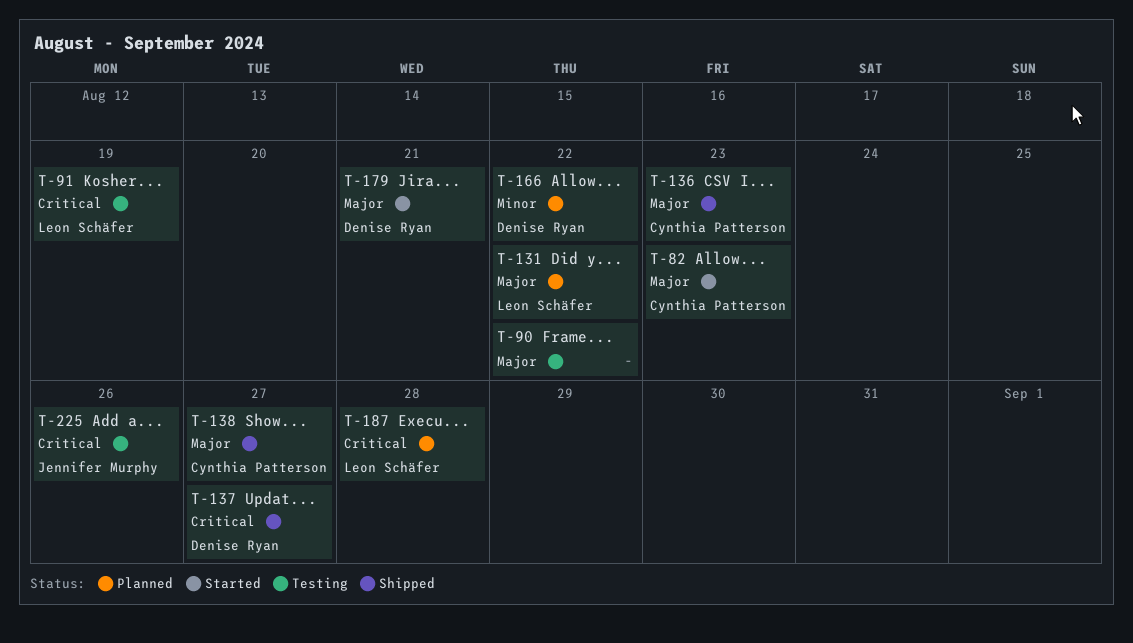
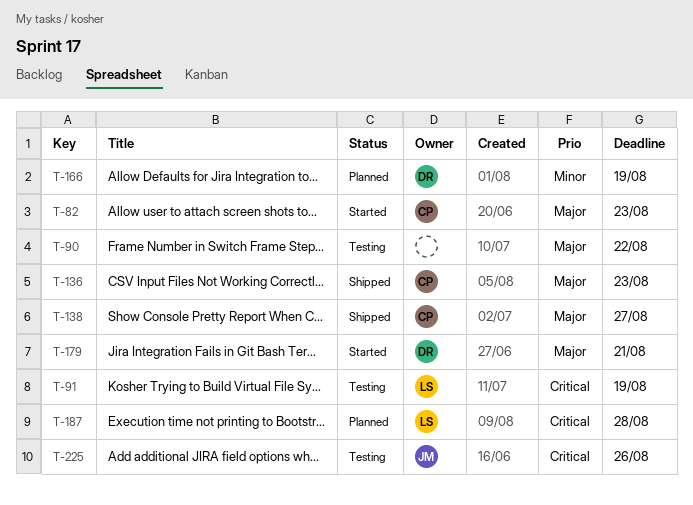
T-131: present -> none
T-137: present -> none
T-166, due: Aug 22 -> Aug 19

